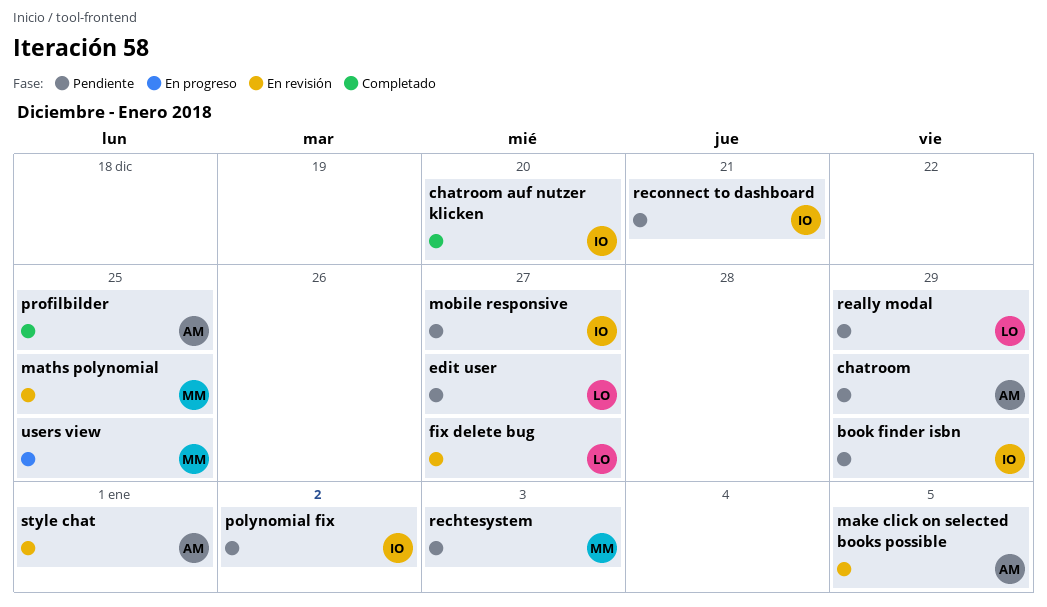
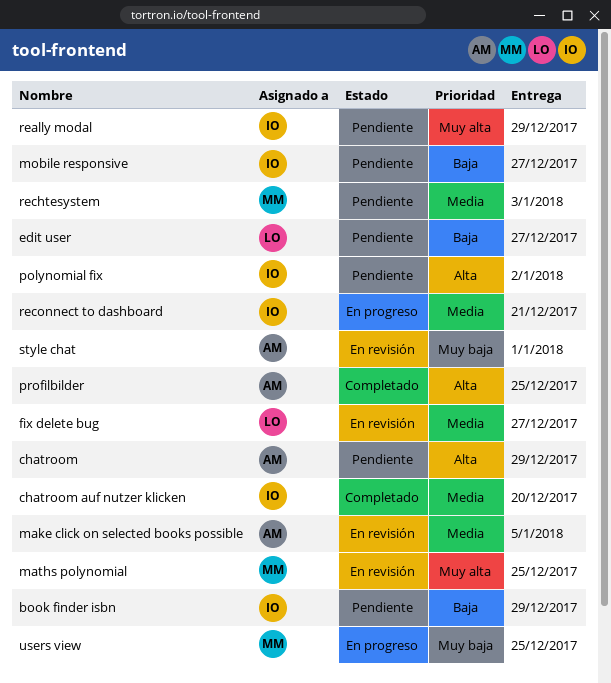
really modal, owner: LO -> IO
reconnect to dashboard, status: Pendiente -> En progreso

